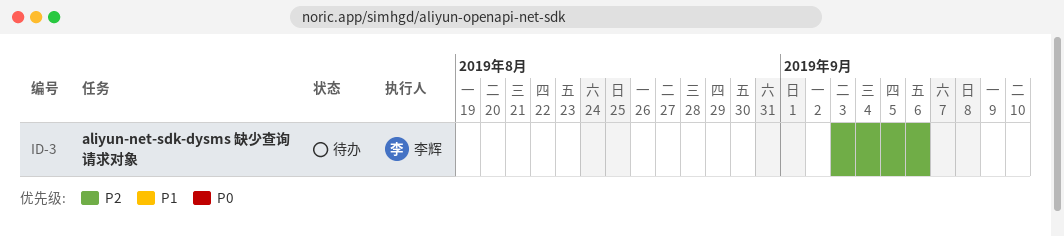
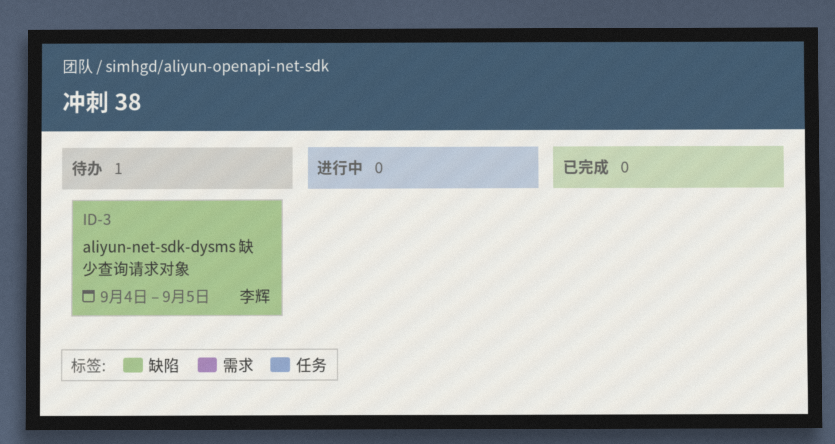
ID-3, start: Sep 3 -> Sep 4
ID-3, due: Sep 6 -> Sep 5

